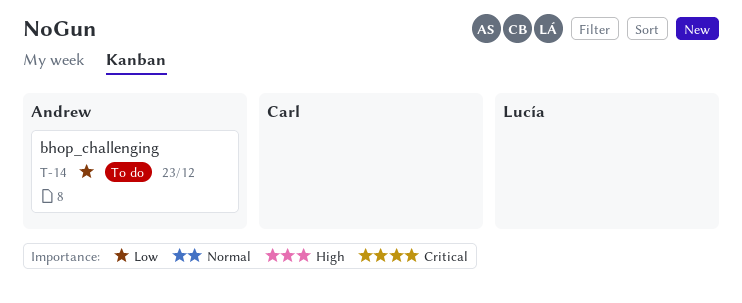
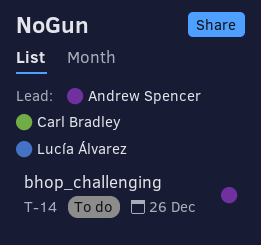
T-14, due: Dec 23 -> Dec 26

